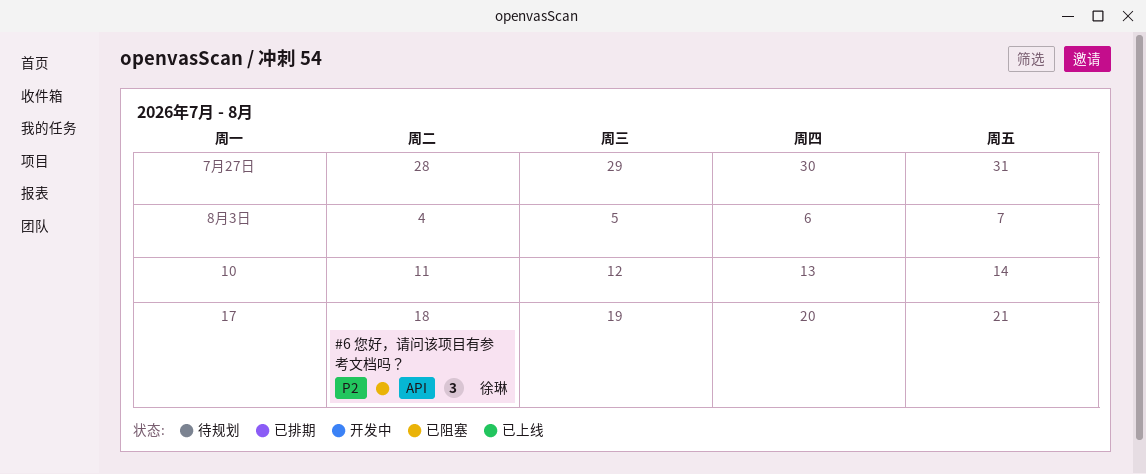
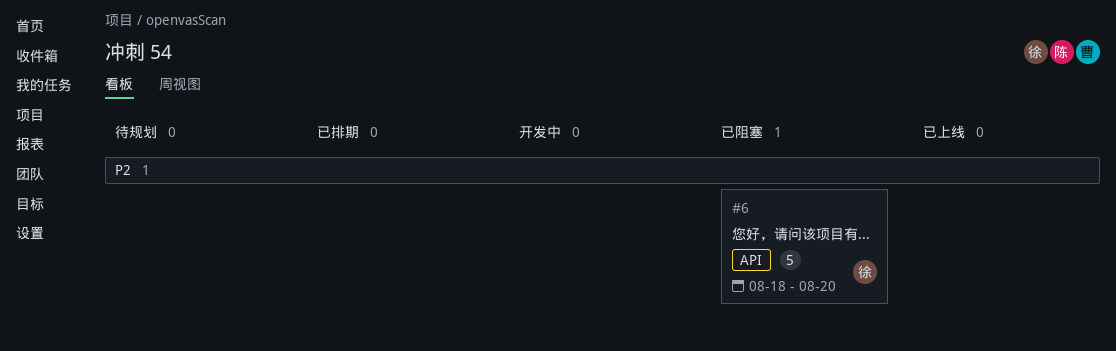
#6, estimate: 3 -> 5
#6, due: Aug 18 -> Aug 20

